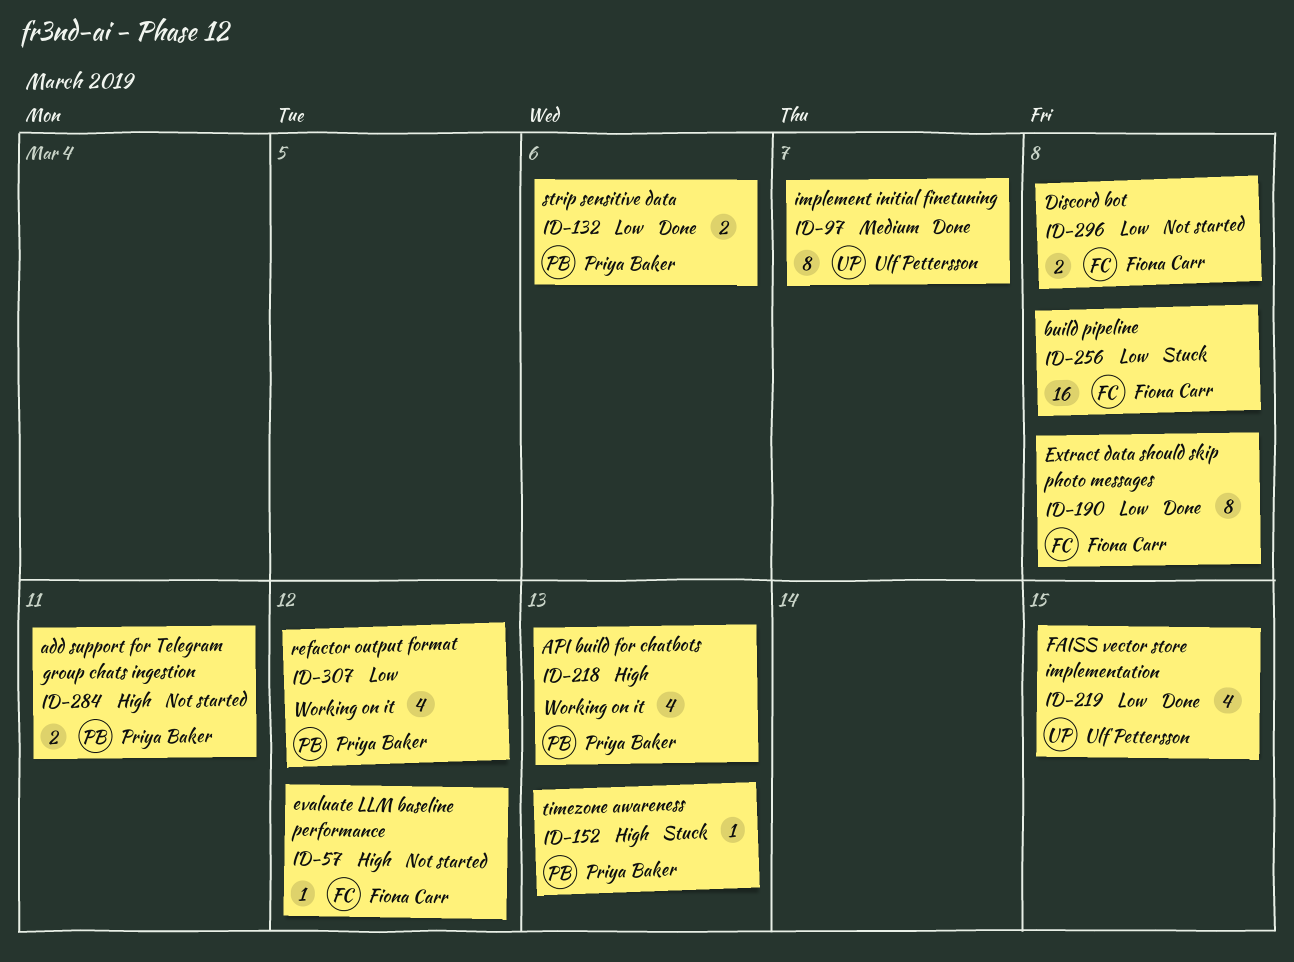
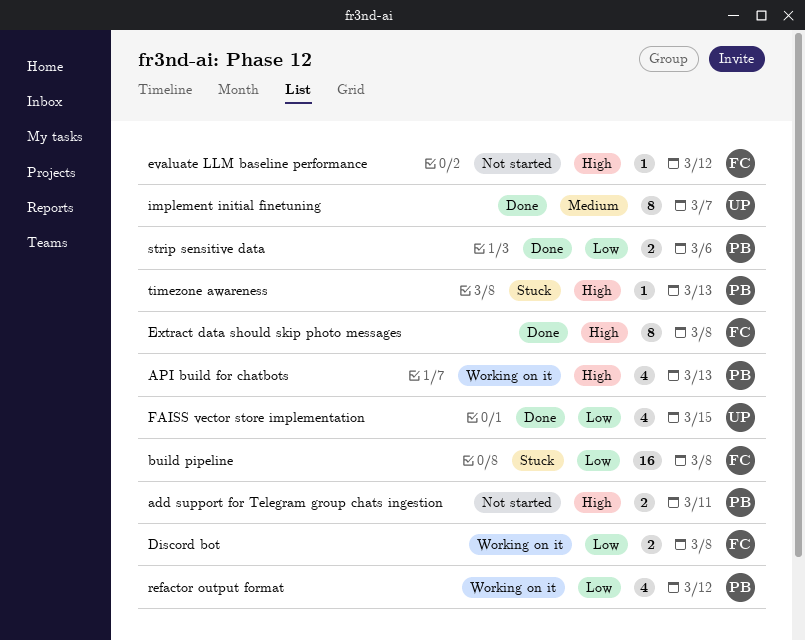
Discord bot, status: Not started -> Working on it
Extract data should skip photo messages, priority: Low -> High

